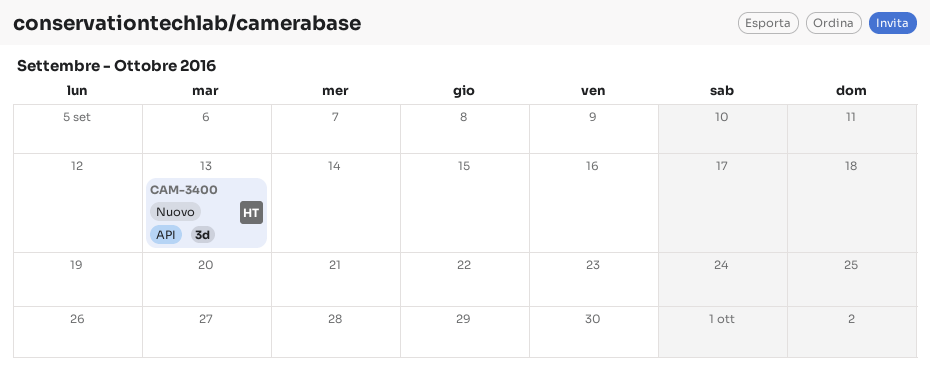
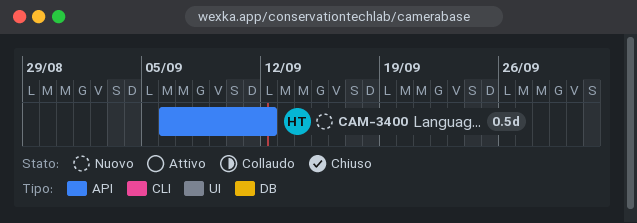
CAM-3400, estimate: 3d -> 0.5d
CAM-3400, due: Sep 13 -> Sep 12

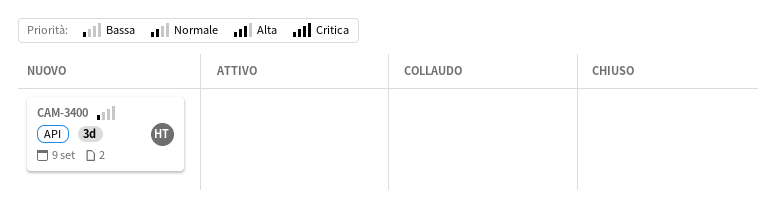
CAM-3400, estimate: 0.5d -> 3d
CAM-3400, due: Sep 12 -> Sep 9

